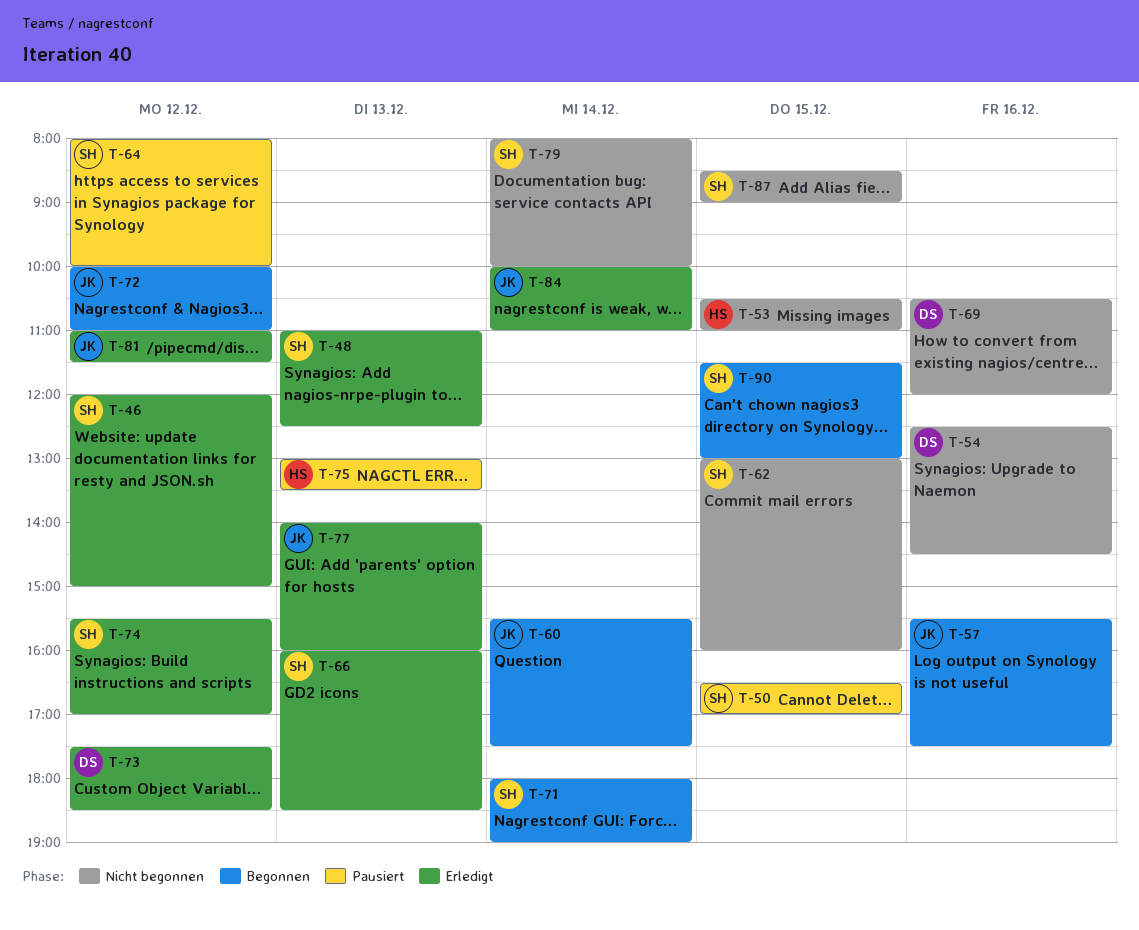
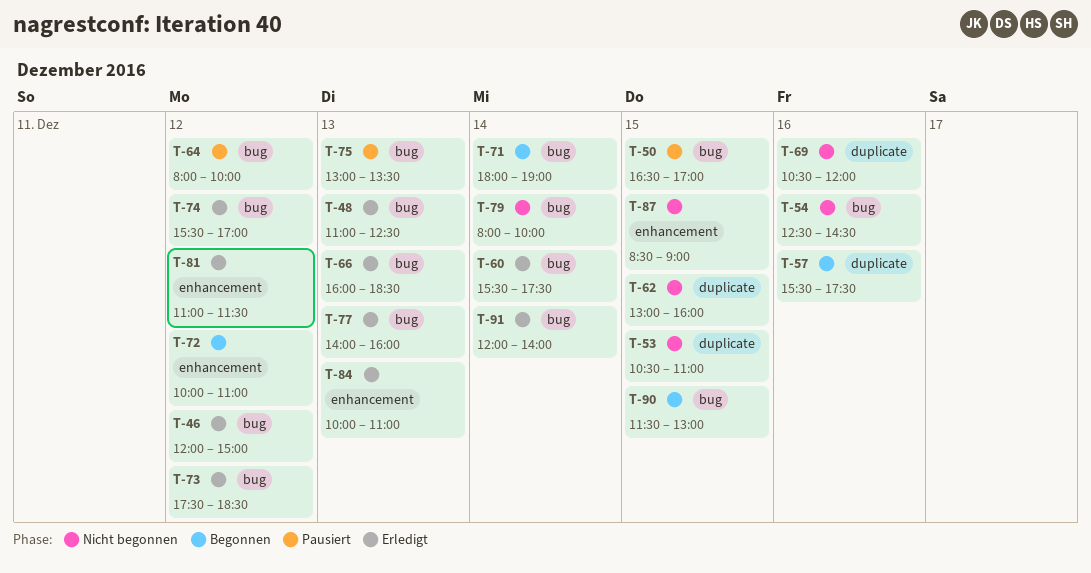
T-60, status: Begonnen -> Erledigt
T-84, day: Dec 14 -> Dec 13
T-91: none -> present

